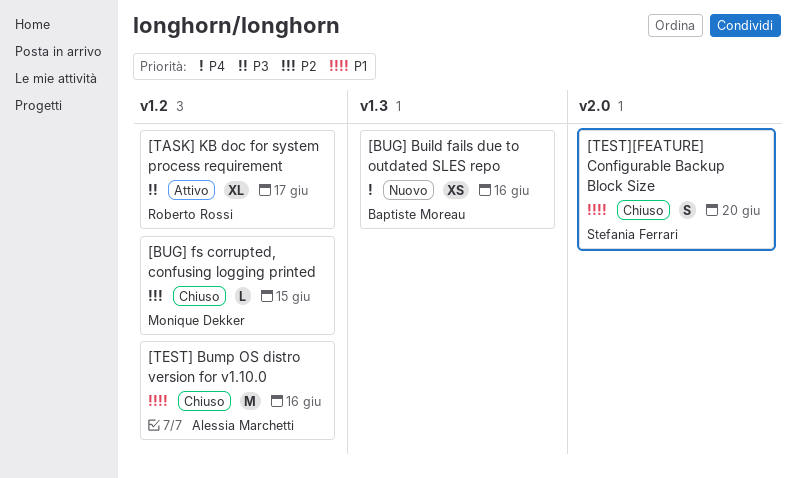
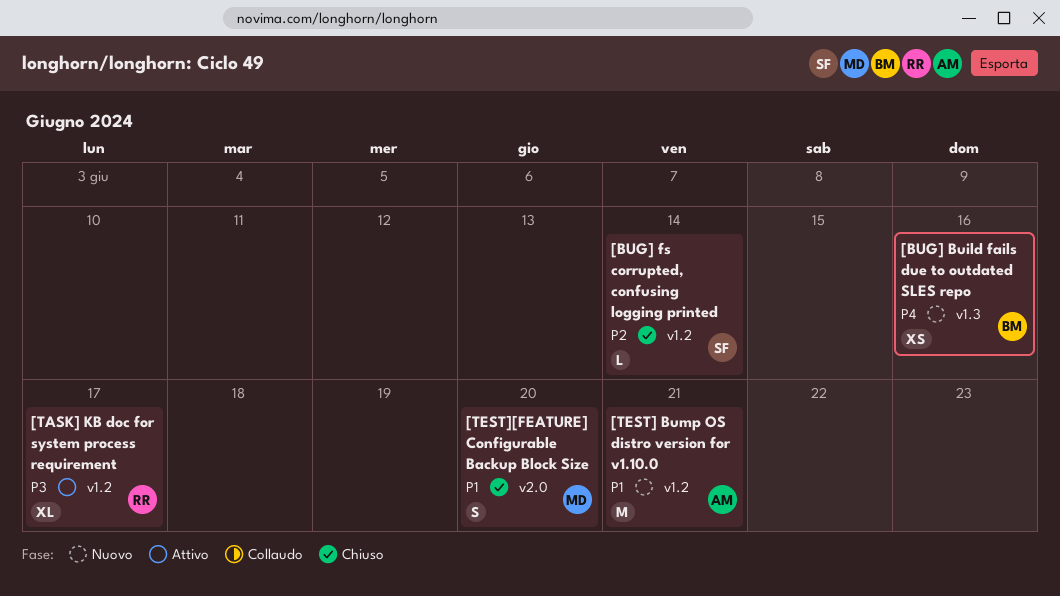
[BUG] fs corrupted, confusing logging printed, owner: Monique Dekker -> Stefania Ferrari
[BUG] fs corrupted, confusing logging printed, due: Jun 15 -> Jun 14
[TEST] Bump OS distro version for v1.10.0, status: Chiuso -> Nuovo
[TEST] Bump OS distro version for v1.10.0, due: Jun 16 -> Jun 21
[TEST][FEATURE] Configurable Backup Block Size, owner: Stefania Ferrari -> Monique Dekker

